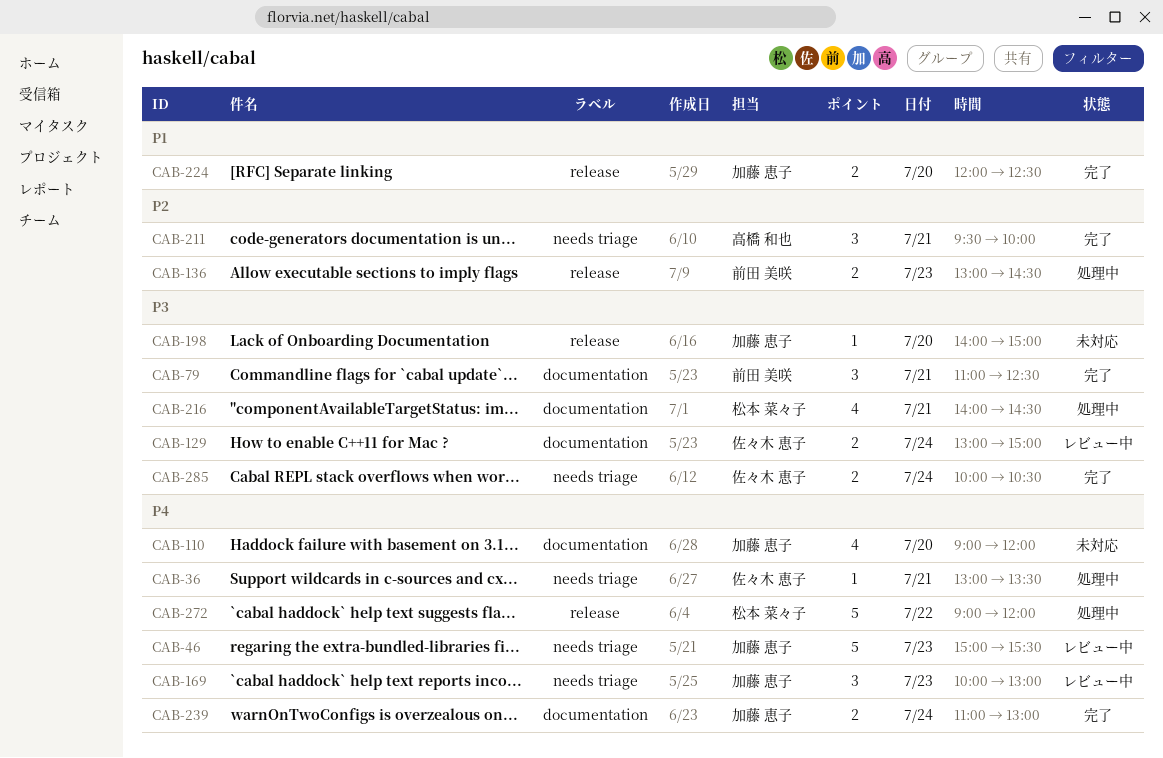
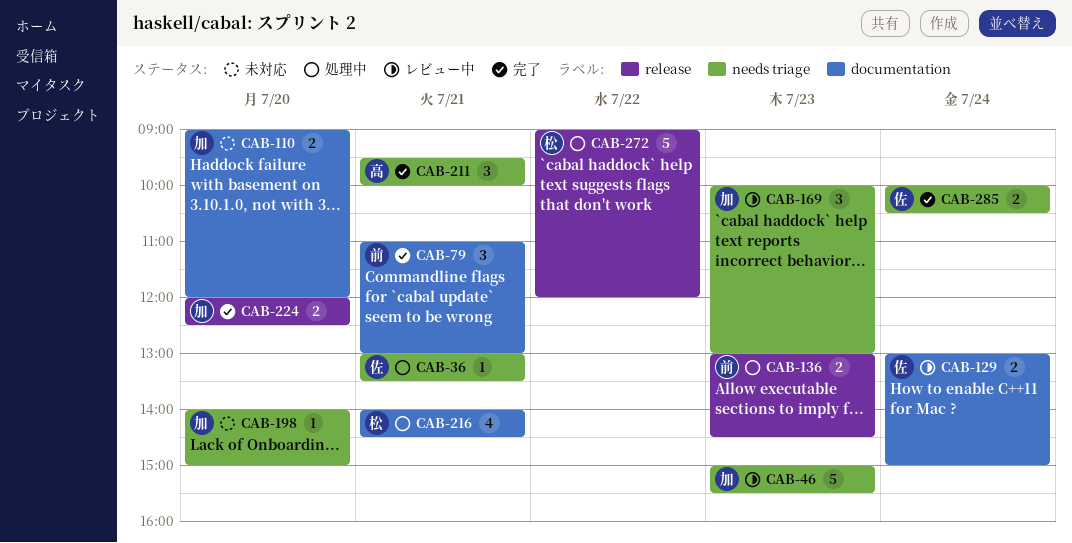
CAB-79, ends: 12:30 -> 13:00
CAB-110, estimate: 4 -> 2
CAB-198, label: release -> needs triage
CAB-239: present -> none

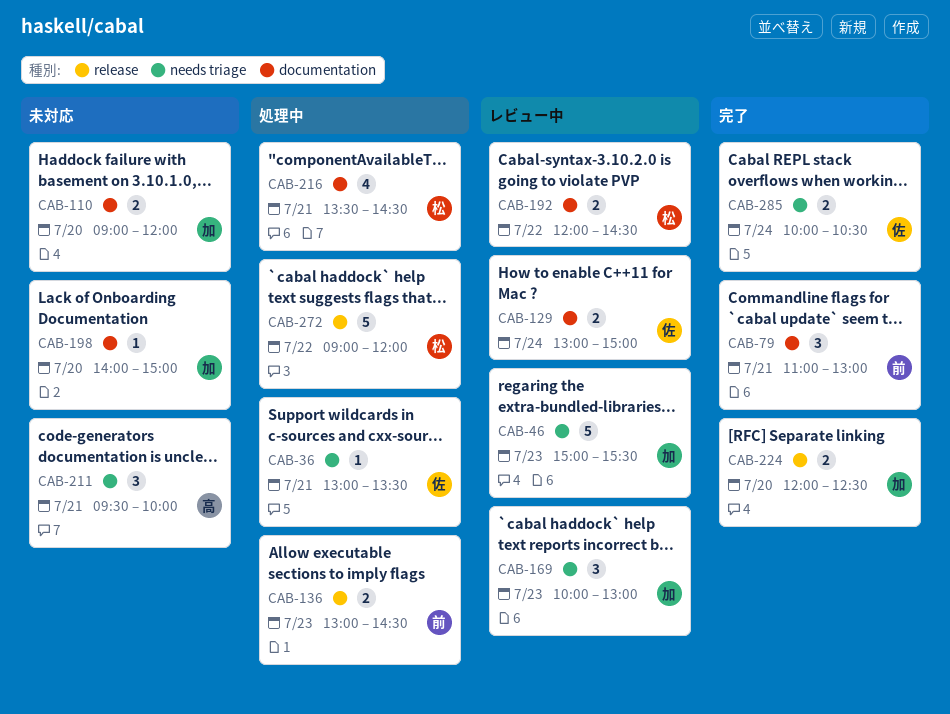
CAB-192: none -> present
CAB-198, label: needs triage -> documentation
CAB-211, status: 完了 -> 未対応
CAB-216, begins: 14:00 -> 13:30

